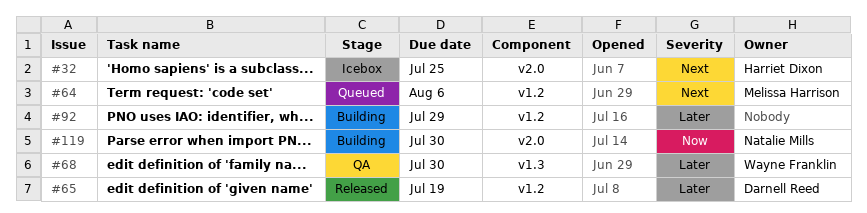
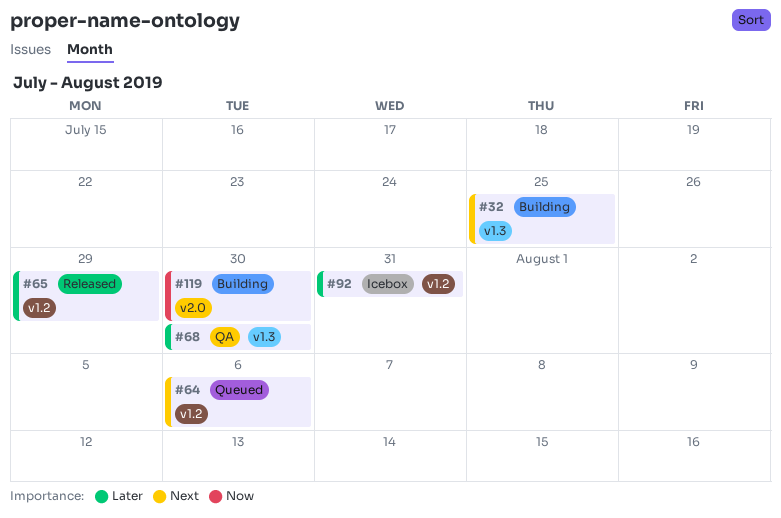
#32, status: Icebox -> Building
#32, label: v2.0 -> v1.3
#65, due: Jul 19 -> Jul 29
#92, status: Building -> Icebox
#92, due: Jul 29 -> Jul 31

